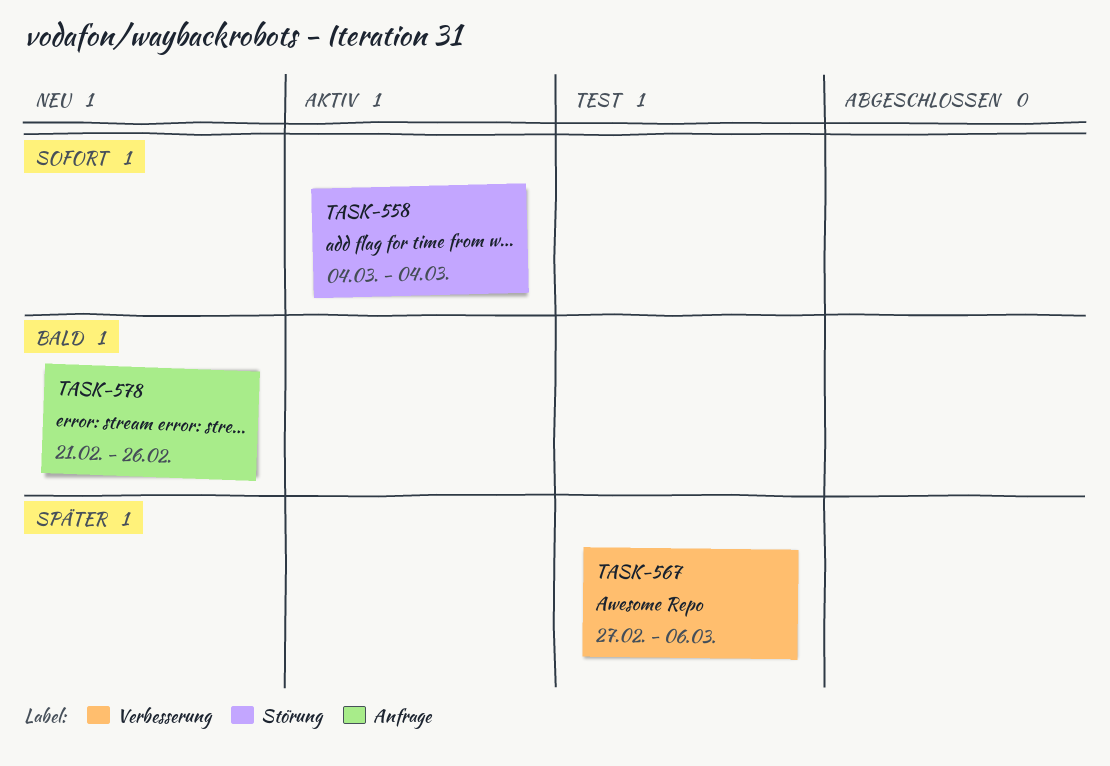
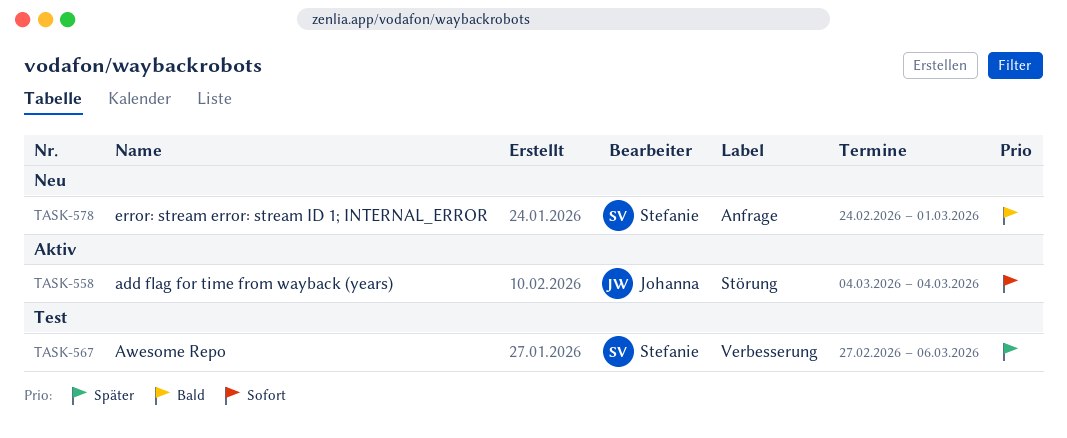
TASK-578, start: Feb 21 -> Feb 24
TASK-578, due: Feb 26 -> Mar 1

